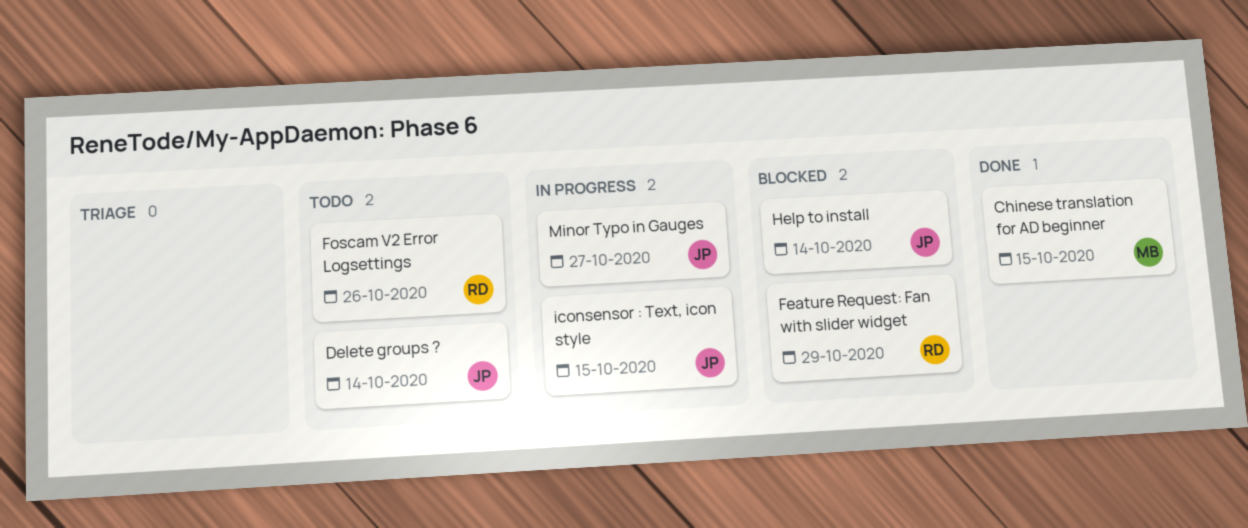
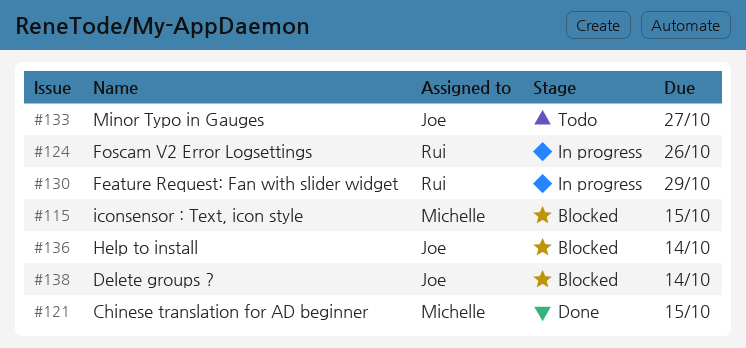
Delete groups ?, status: Todo -> Blocked
Feature Request: Fan with slider widget, status: Blocked -> In progress
Foscam V2 Error Logsettings, status: Todo -> In progress
iconsensor : Text, icon style, status: In progress -> Blocked
iconsensor : Text, icon style, owner: Joe -> Michelle
Minor Typo in Gauges, status: In progress -> Todo

